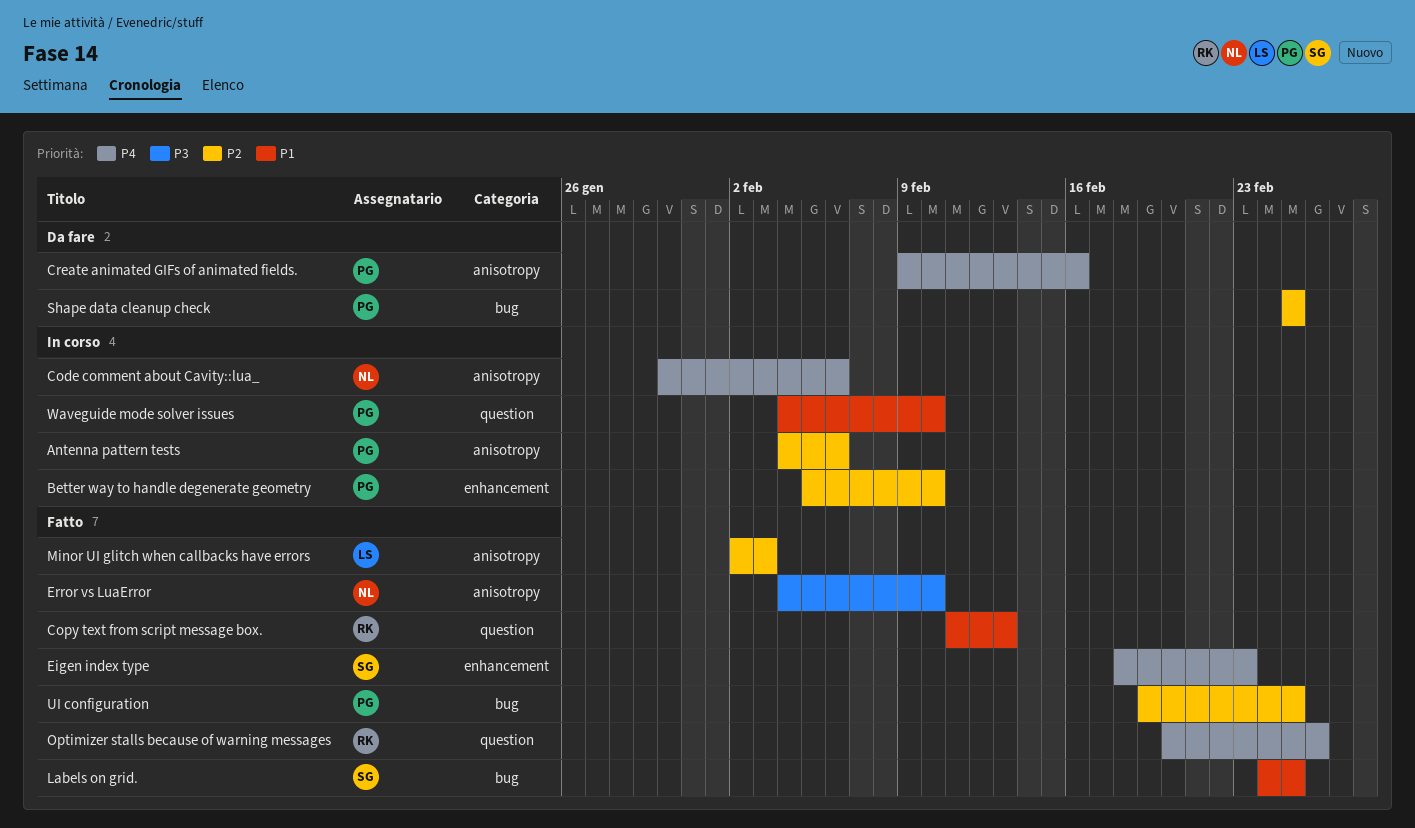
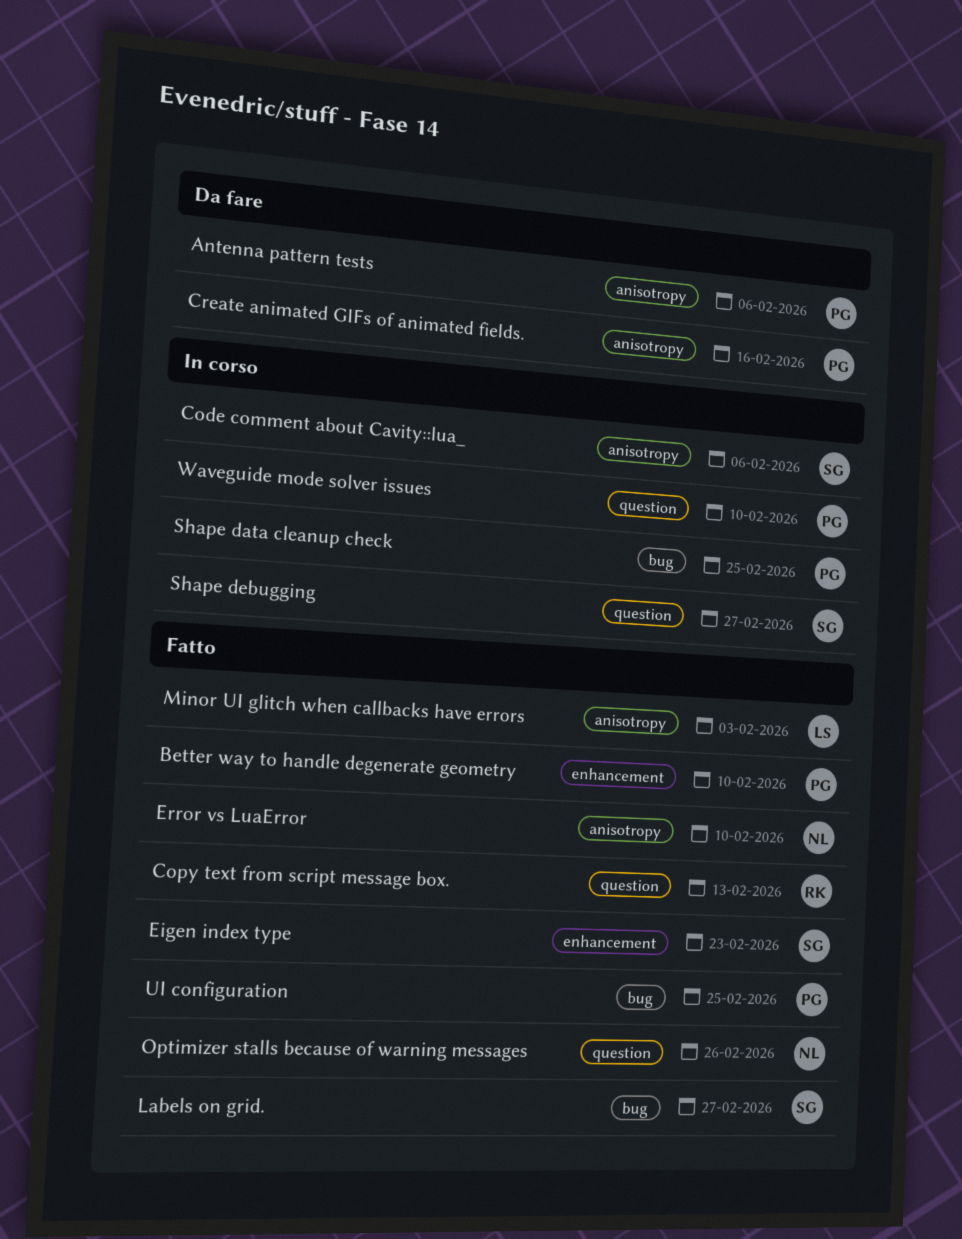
Antenna pattern tests, status: In corso -> Da fare
Better way to handle degenerate geometry, status: In corso -> Fatto
Code comment about Cavity::lua_, owner: NL -> SG
Labels on grid., due: Feb 25 -> Feb 27
Optimizer stalls because of warning messages, owner: RK -> NL
Shape data cleanup check, status: Da fare -> In corso
Shape debugging: none -> present

